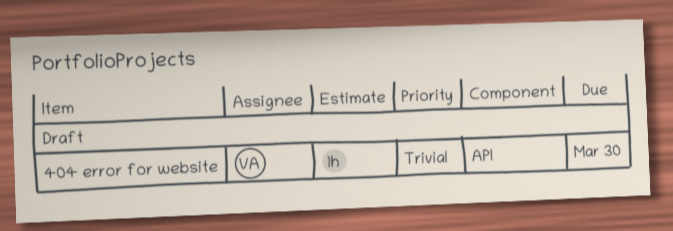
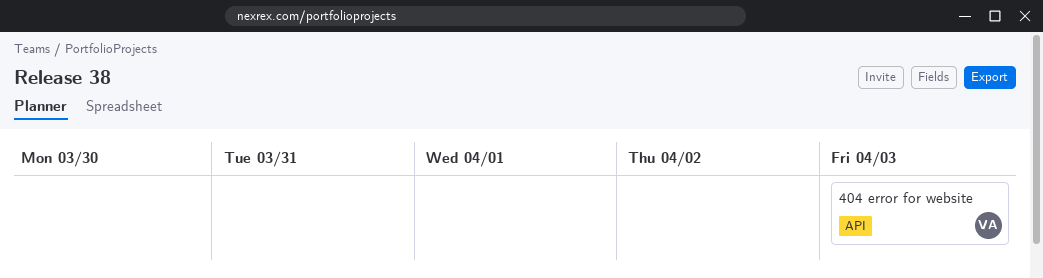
404 error for website, due: Mar 30 -> Apr 3

